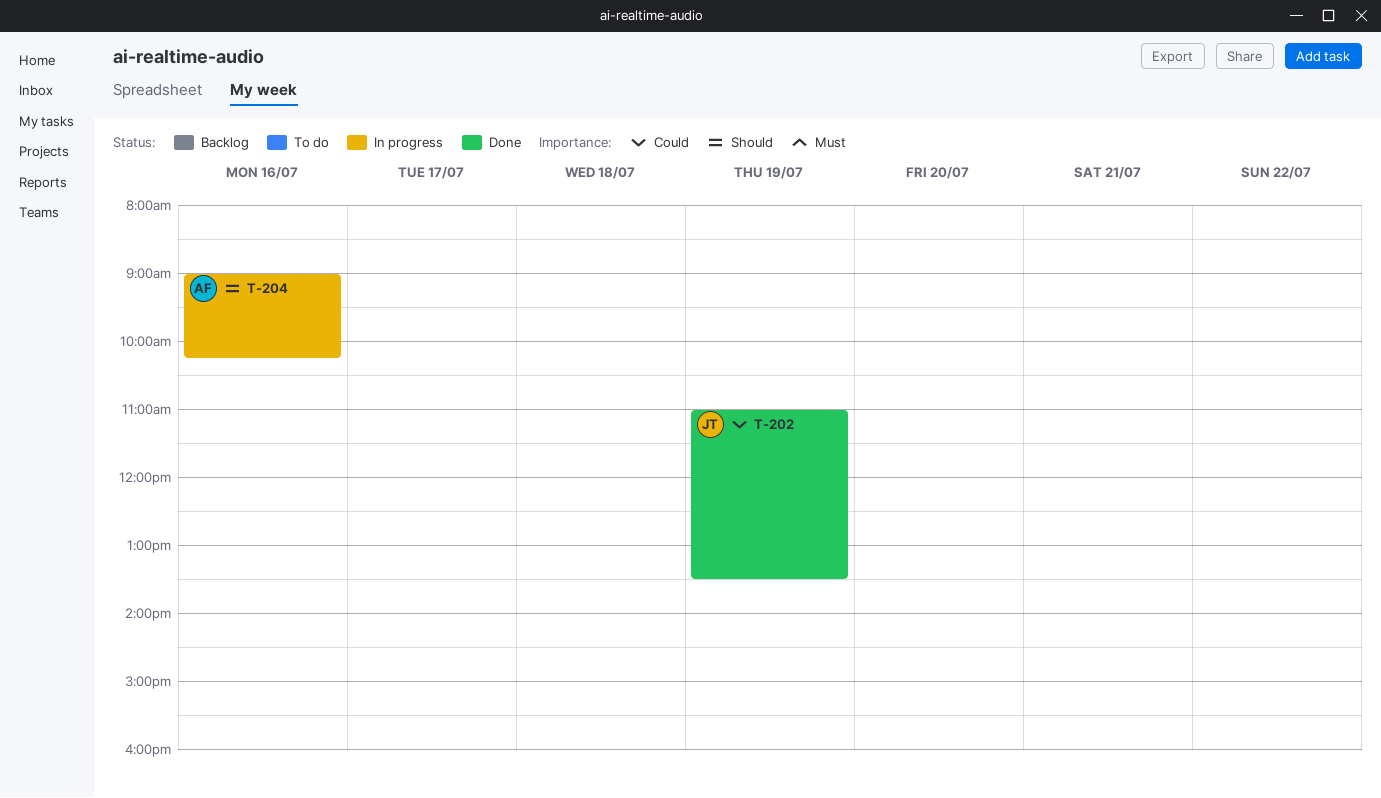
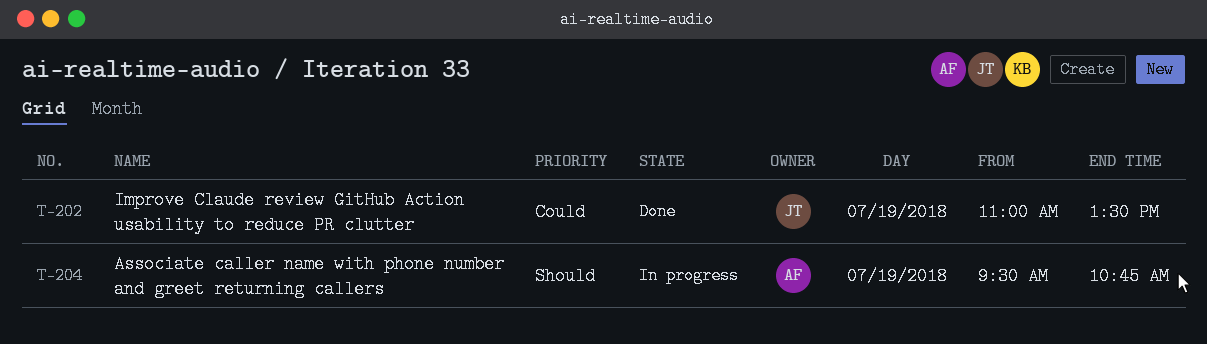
T-204, day: Jul 16 -> Jul 19
T-204, begins: 09:00 -> 09:30
T-204, ends: 10:15 -> 10:45

